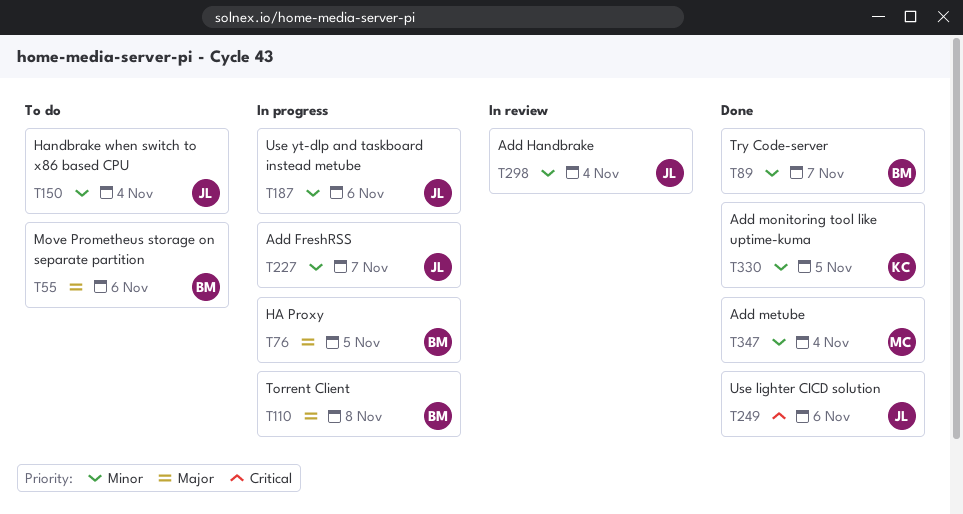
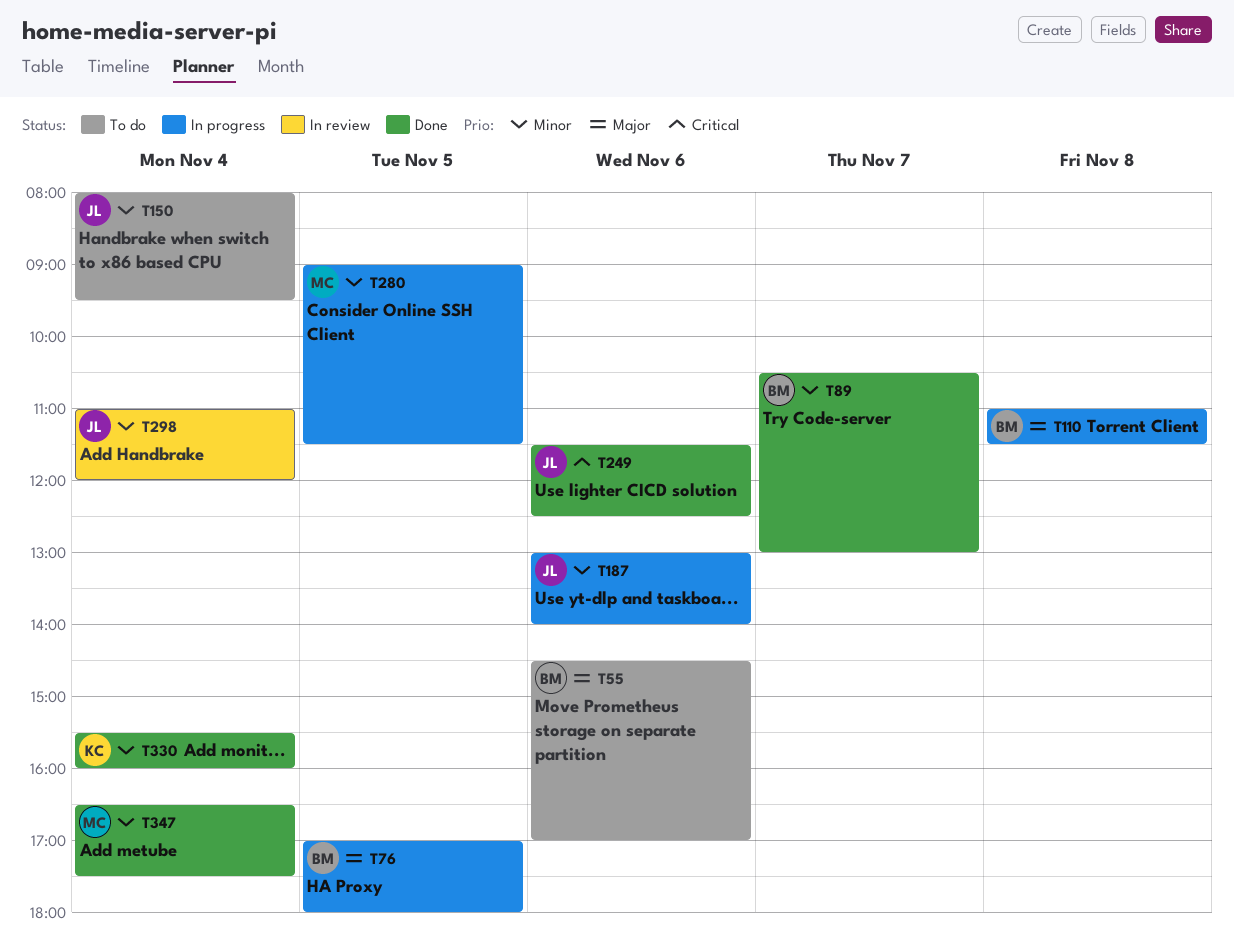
T227: present -> none
T280: none -> present
T330, day: Nov 5 -> Nov 4

